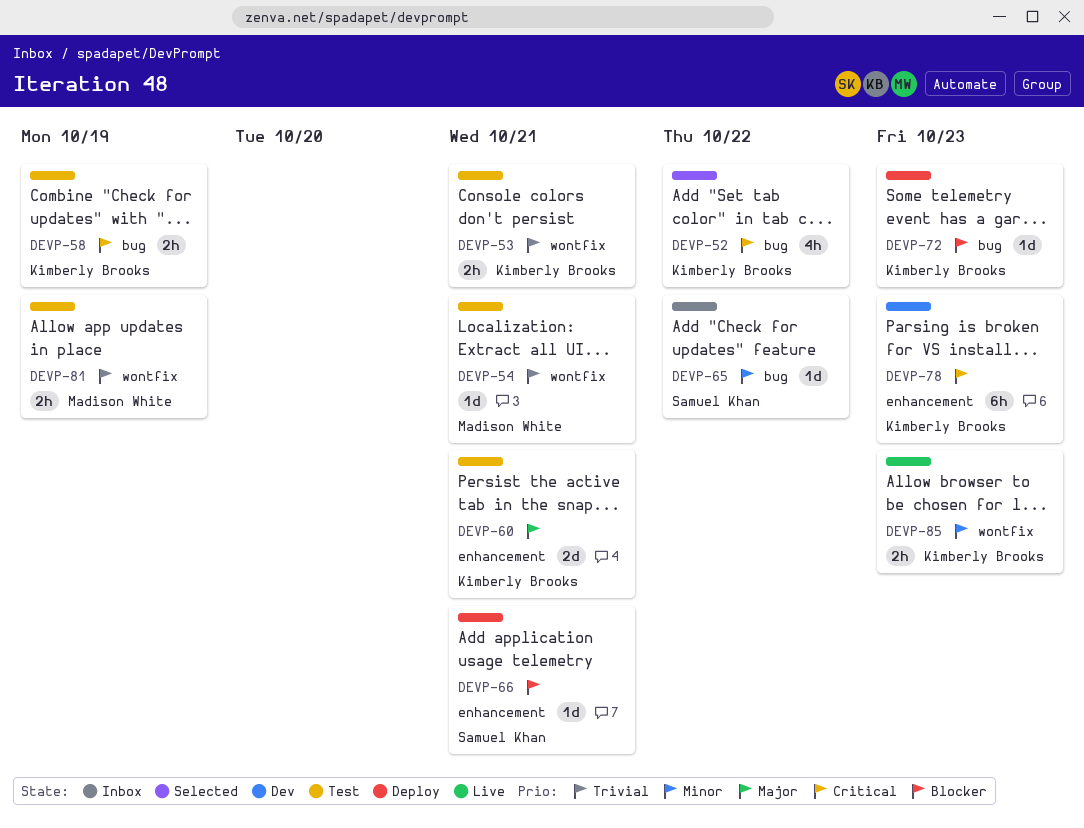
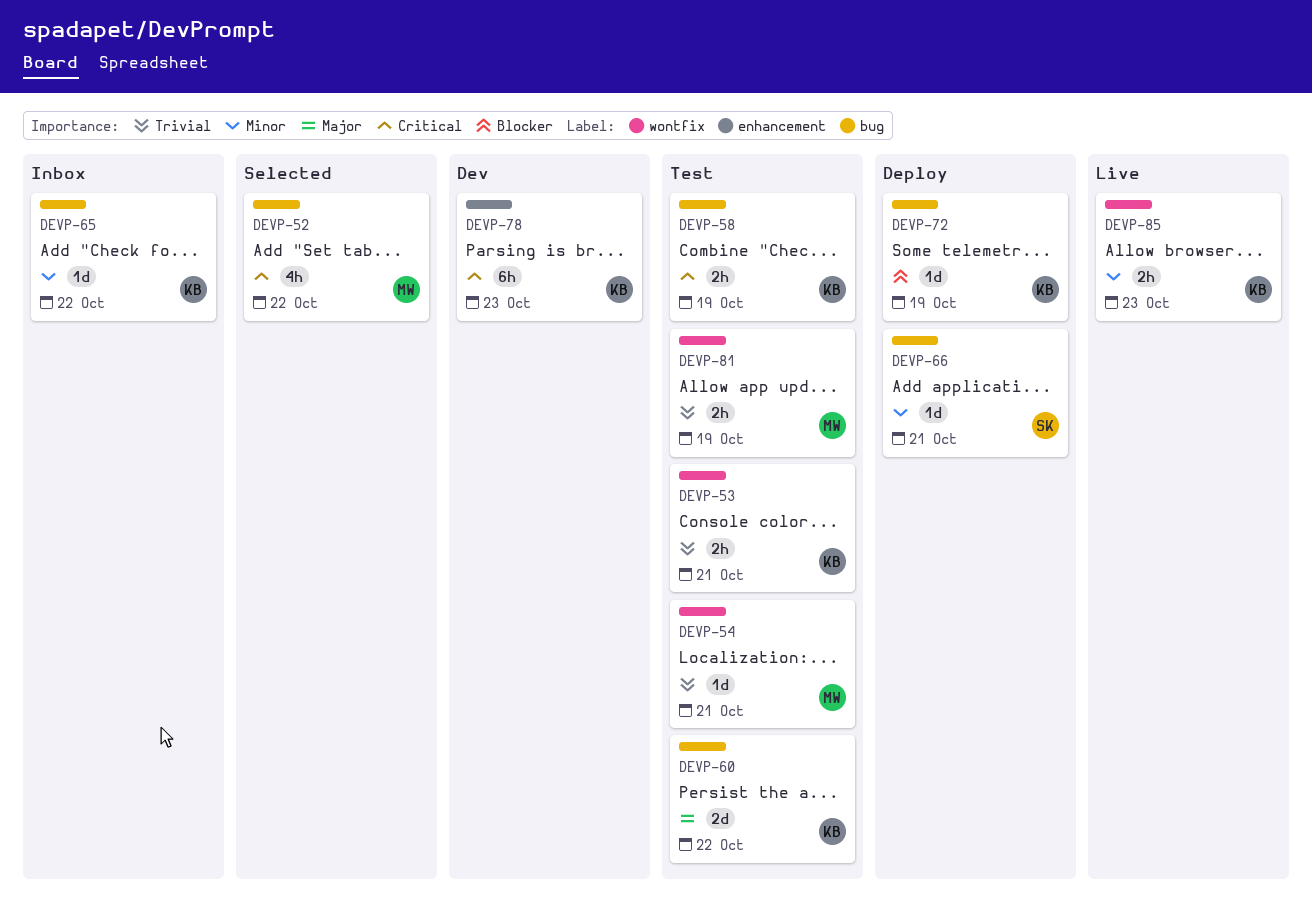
DEVP-52, owner: Kimberly Brooks -> Madison White
DEVP-60, label: enhancement -> bug
DEVP-60, due: Oct 21 -> Oct 22
DEVP-65, owner: Samuel Khan -> Kimberly Brooks
DEVP-66, priority: Blocker -> Minor
DEVP-66, label: enhancement -> bug
DEVP-72, due: Oct 23 -> Oct 19

